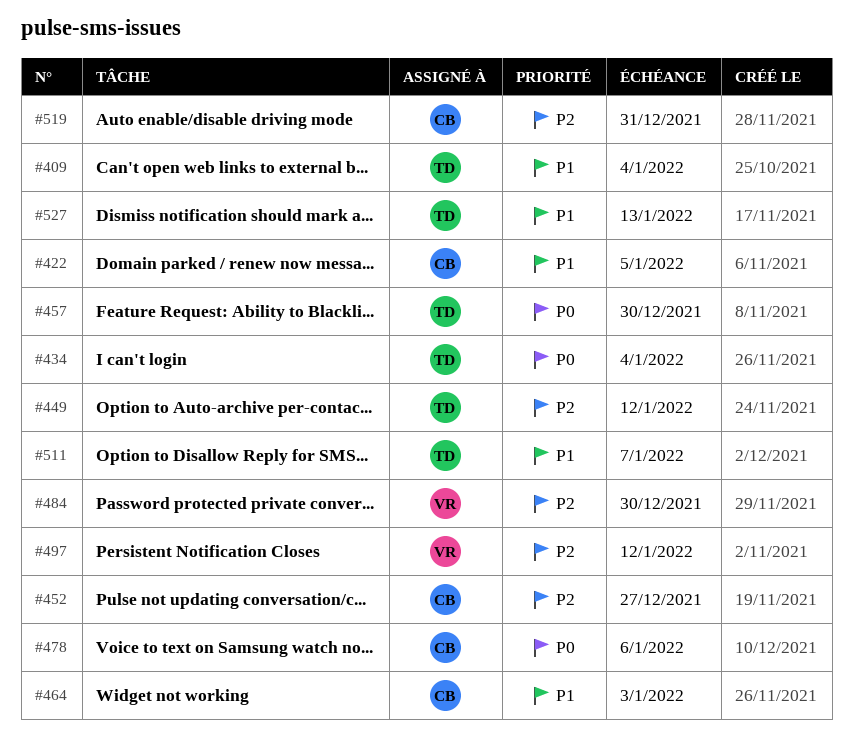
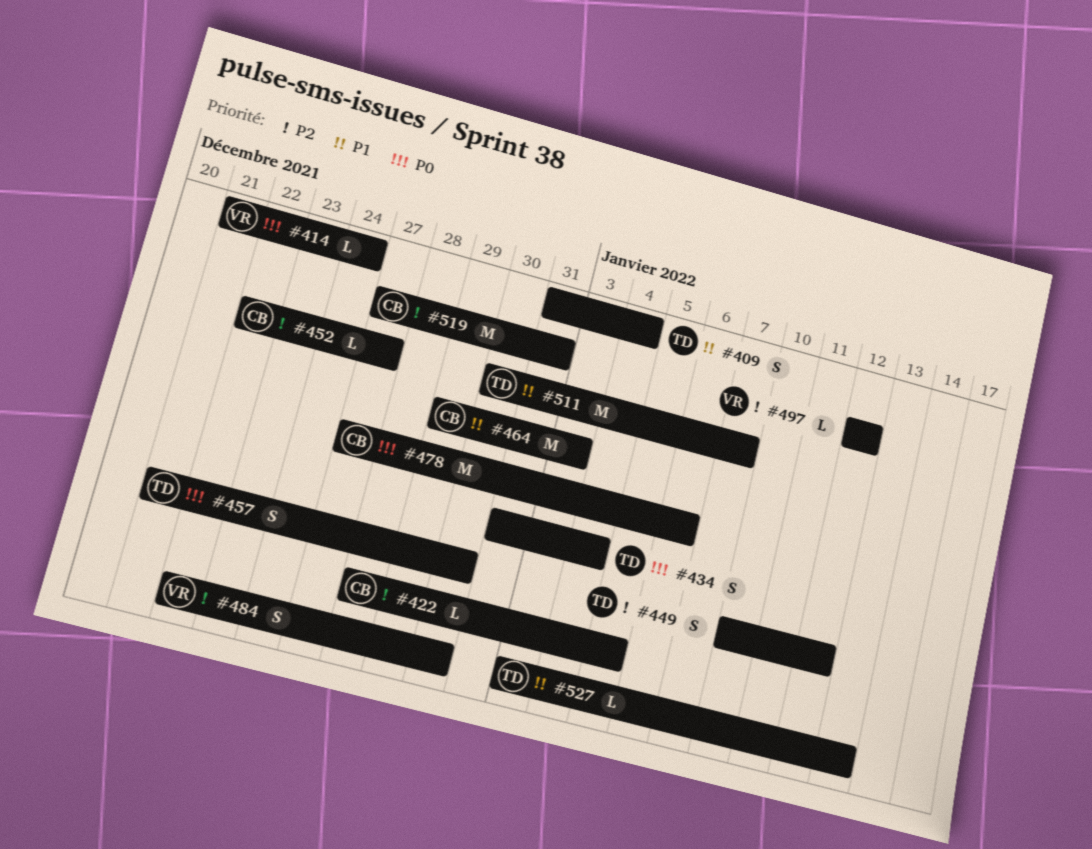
#414: none -> present
#422, priority: P1 -> P2

